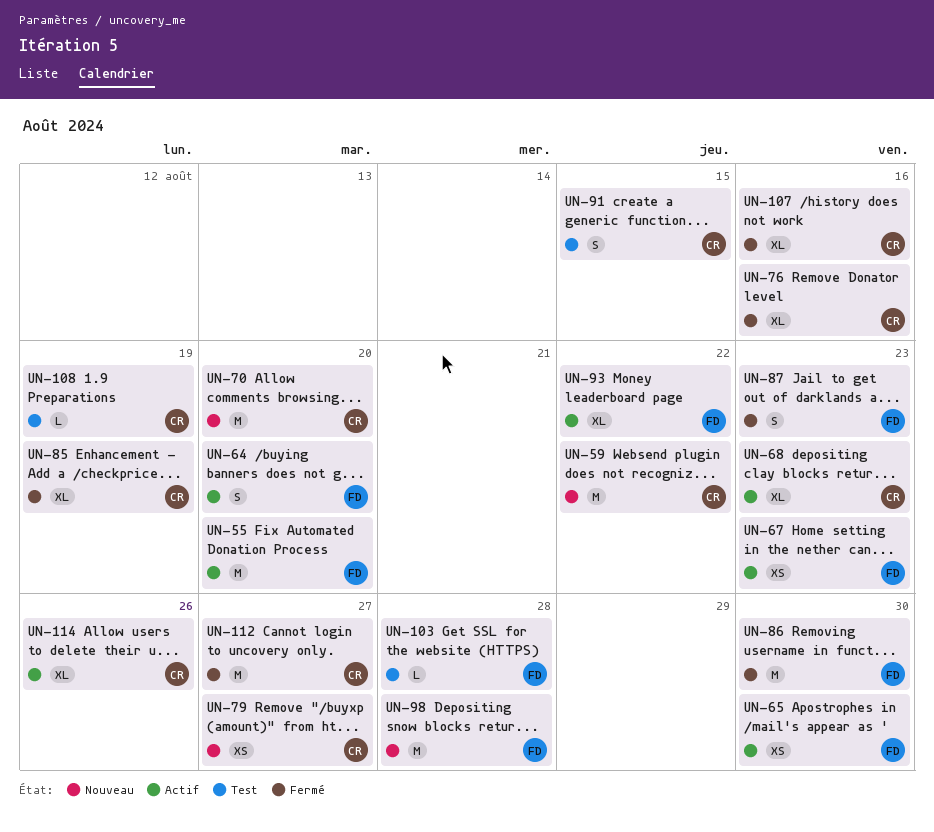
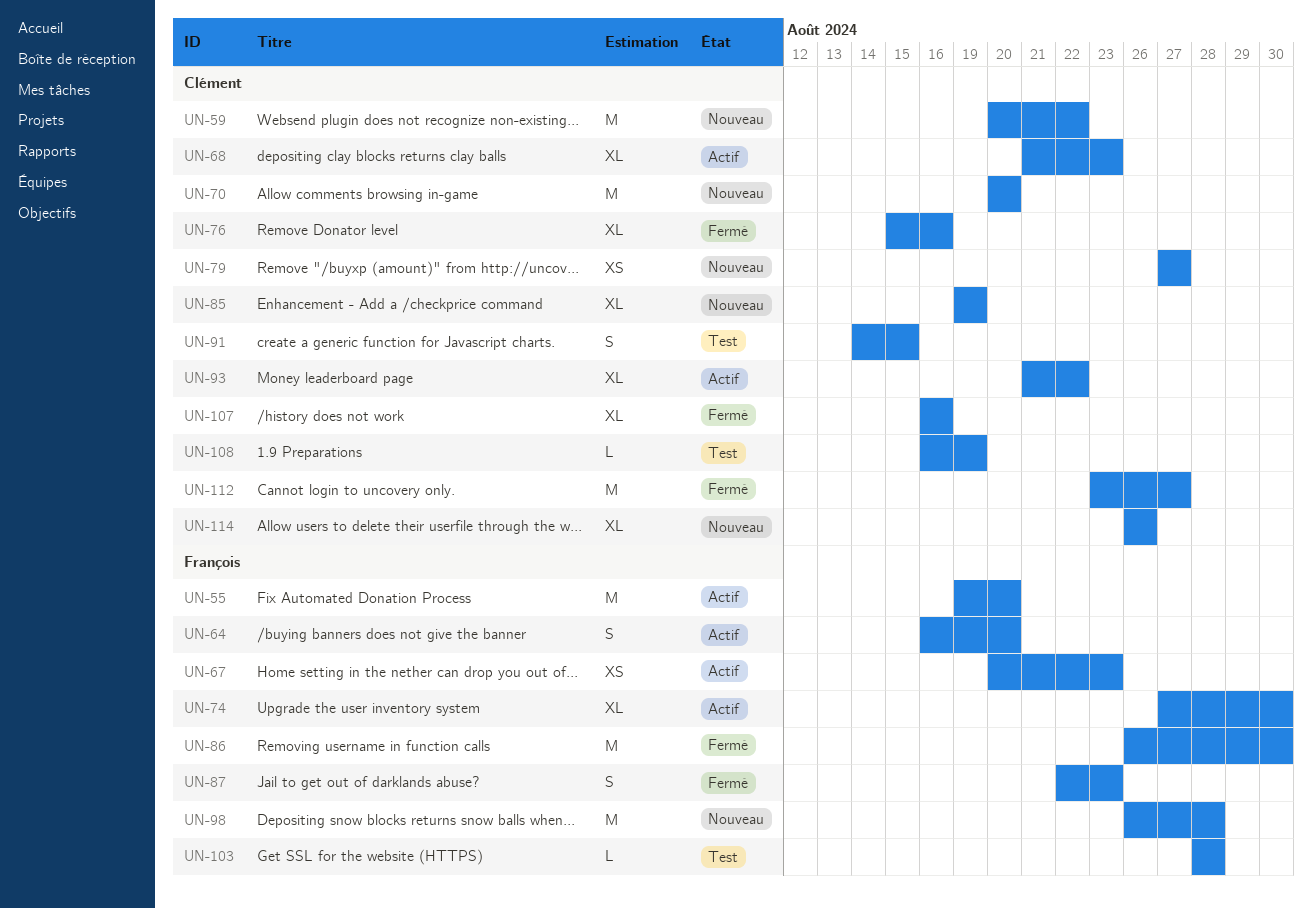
UN-65: present -> none
UN-74: none -> present
UN-85, status: Fermé -> Nouveau
UN-93, owner: François -> Clément
UN-114, status: Actif -> Nouveau

